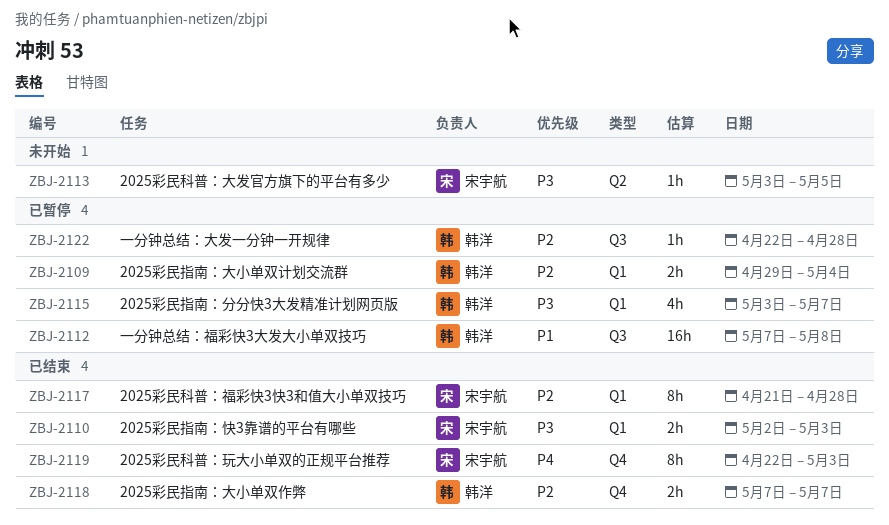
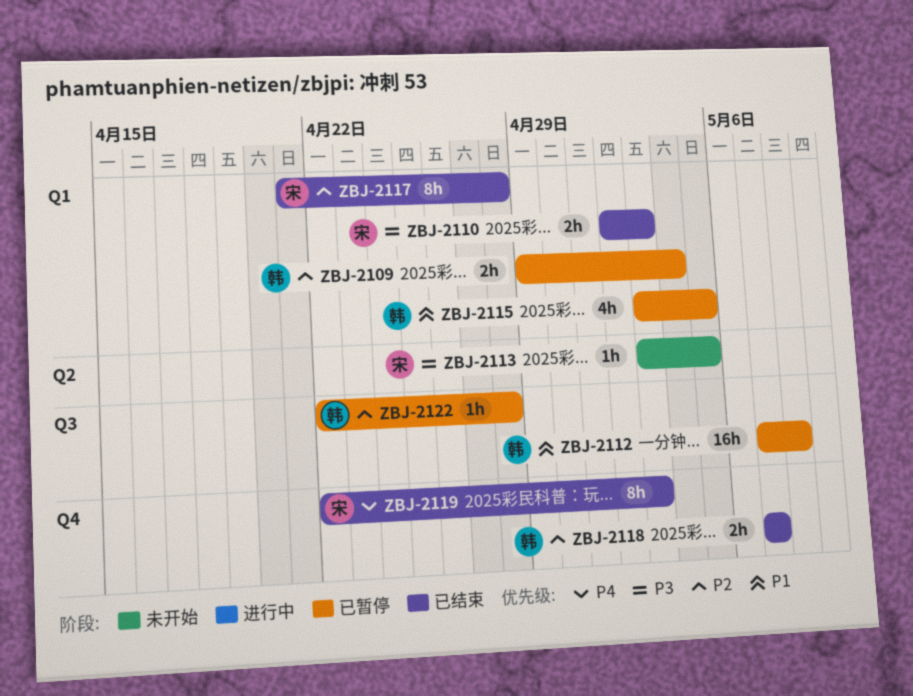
ZBJ-2115, priority: P3 -> P1
ZBJ-2115, due: May 7 -> May 5

